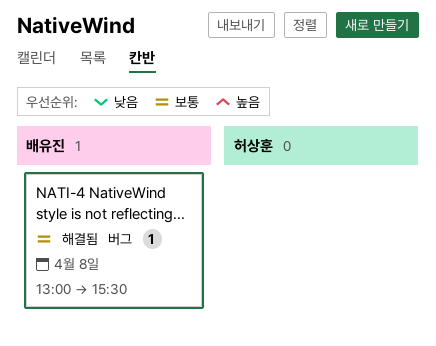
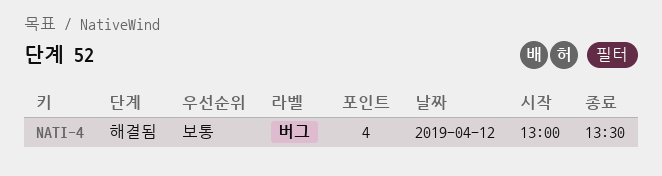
NATI-4, estimate: 1 -> 4
NATI-4, day: Apr 8 -> Apr 12
NATI-4, ends: 15:30 -> 13:30

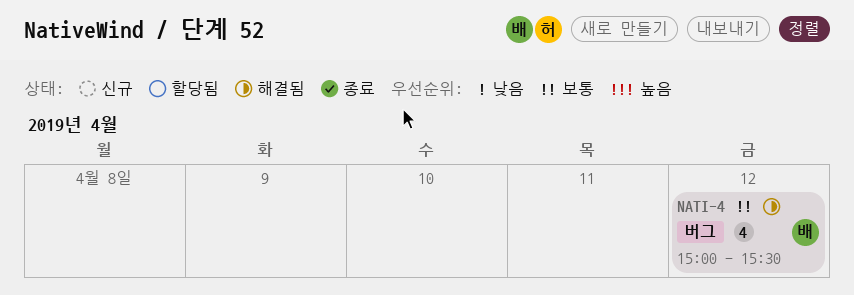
NATI-4, begins: 13:00 -> 15:00
NATI-4, ends: 13:30 -> 15:30

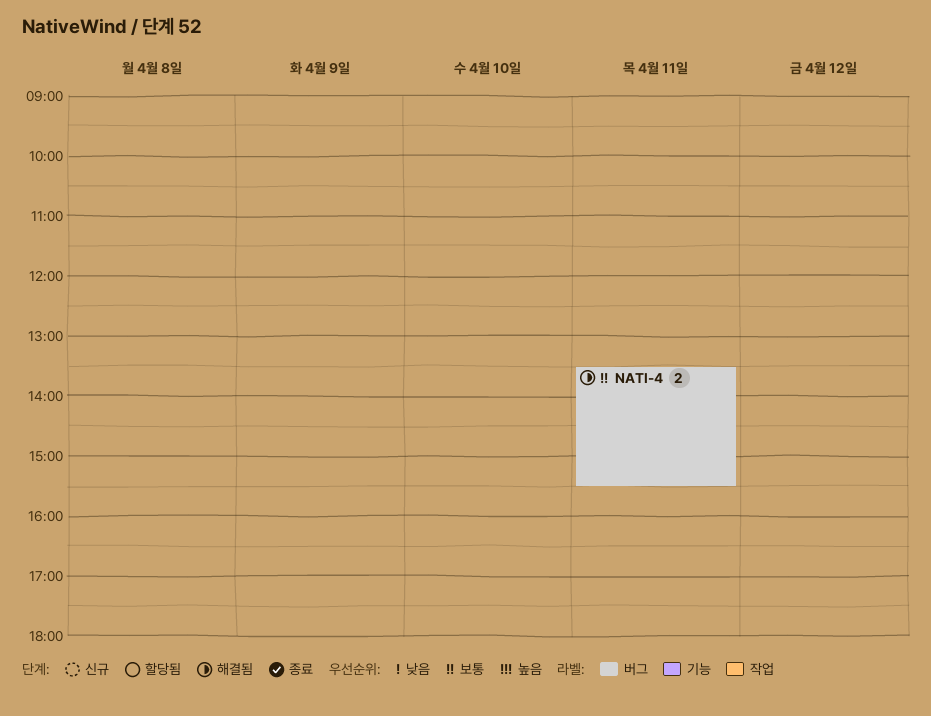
NATI-4, estimate: 4 -> 2
NATI-4, day: Apr 12 -> Apr 11
NATI-4, begins: 15:00 -> 13:30

